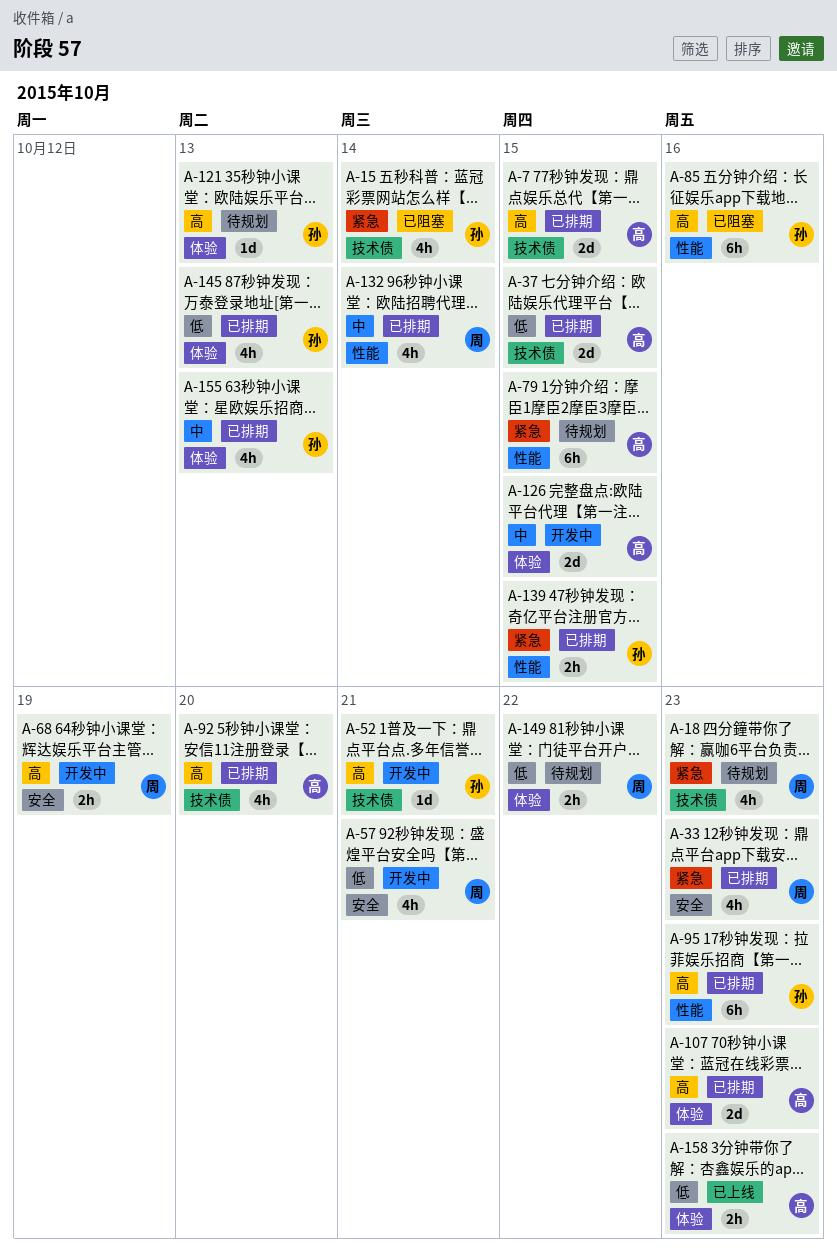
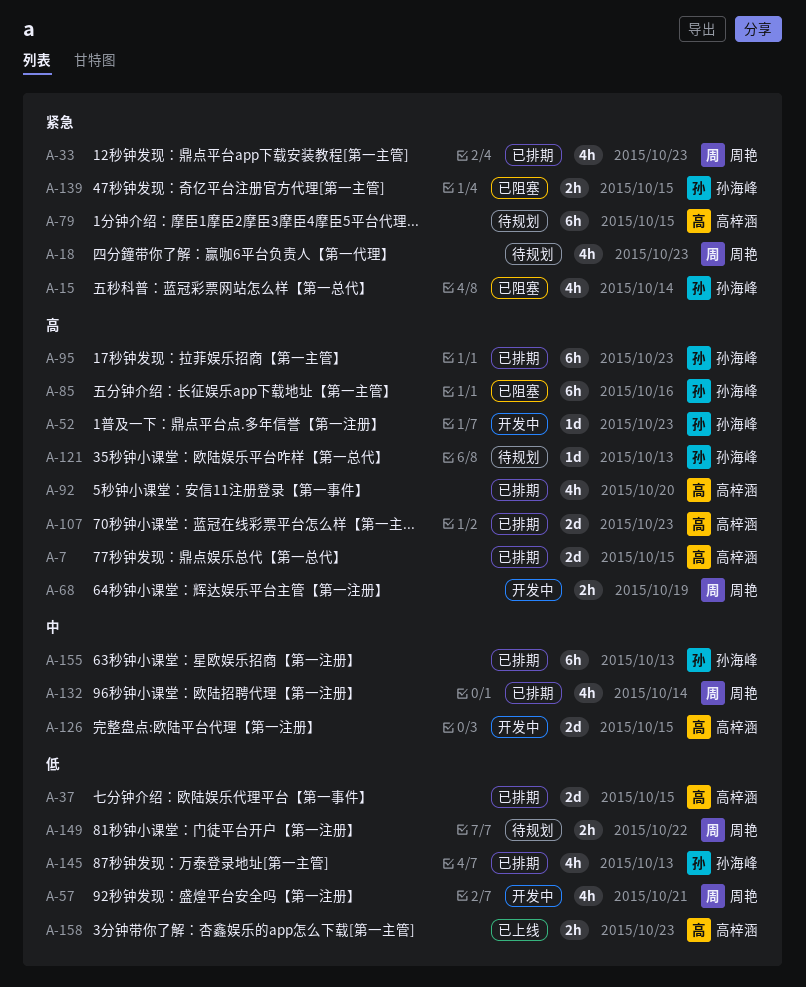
A-52, due: Oct 21 -> Oct 23
A-139, status: 已排期 -> 已阻塞
A-155, estimate: 4h -> 6h

